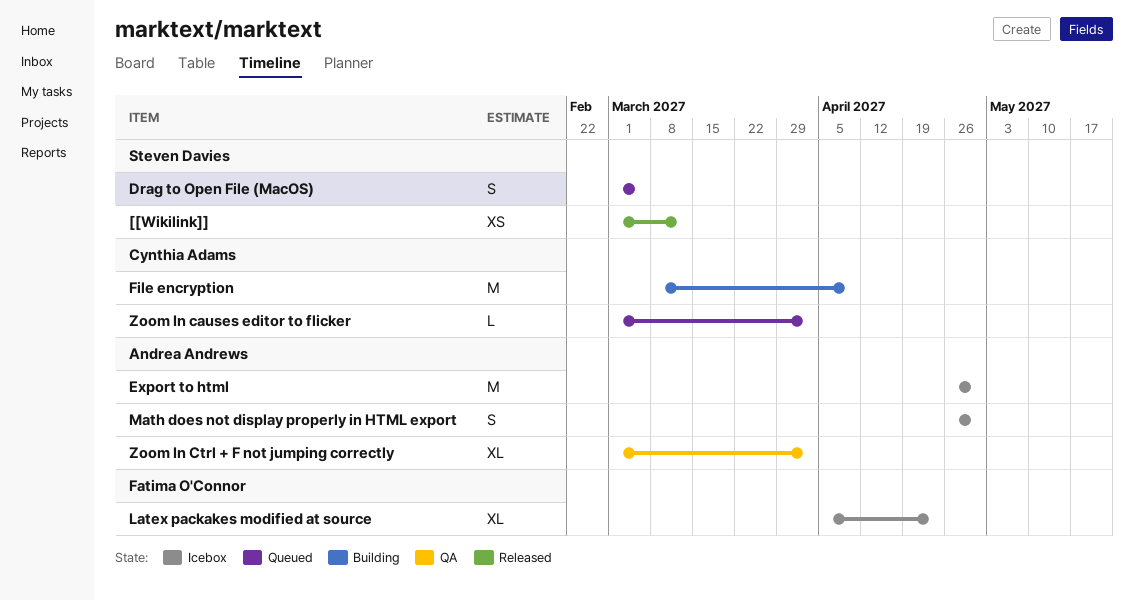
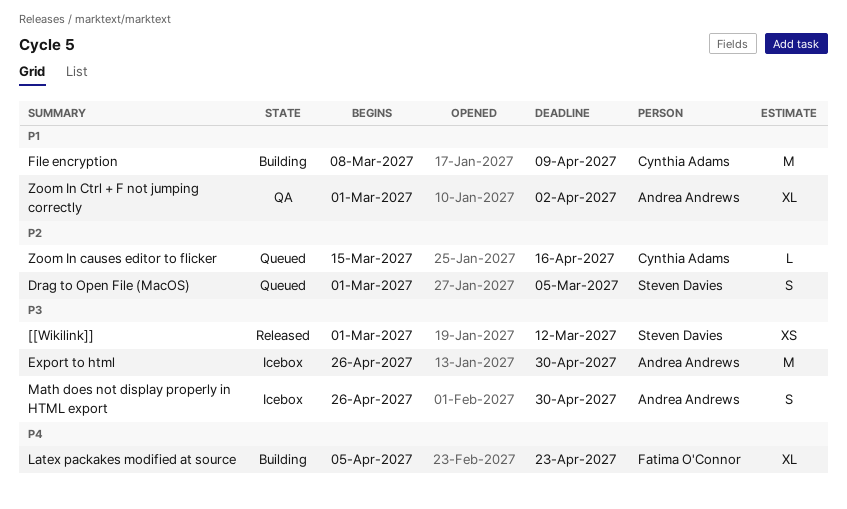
Latex packakes modified at source, status: Icebox -> Building
Zoom In causes editor to flicker, start: Mar 1 -> Mar 15
Zoom In causes editor to flicker, due: Apr 2 -> Apr 16

